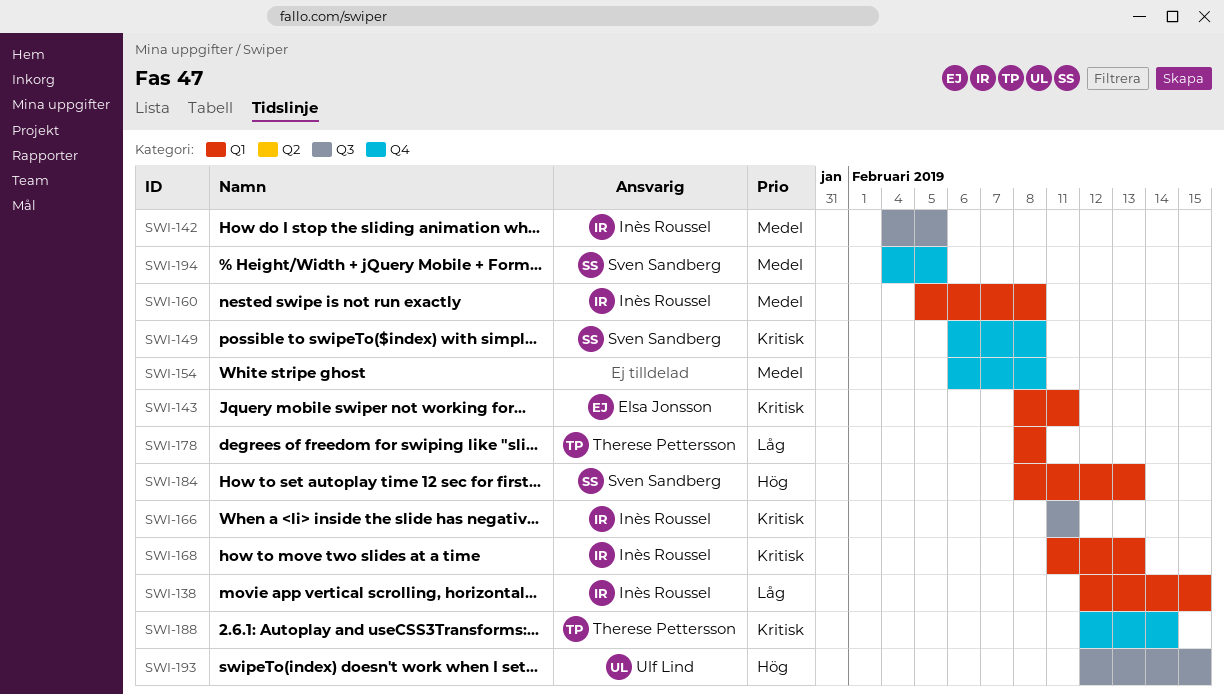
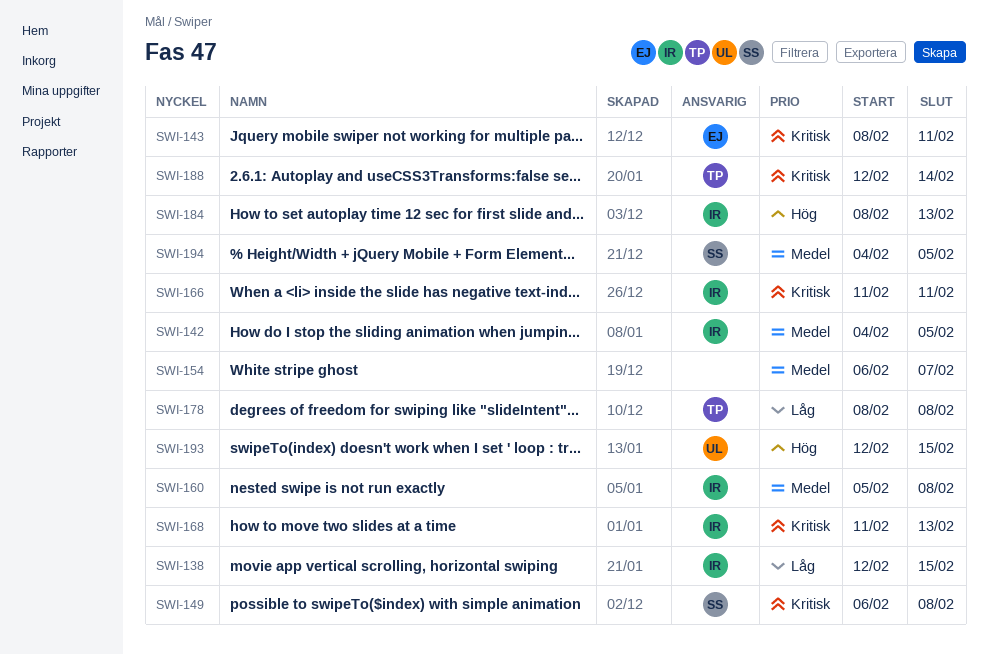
SWI-154, due: Feb 8 -> Feb 7
SWI-184, owner: Sven Sandberg -> Inès Roussel

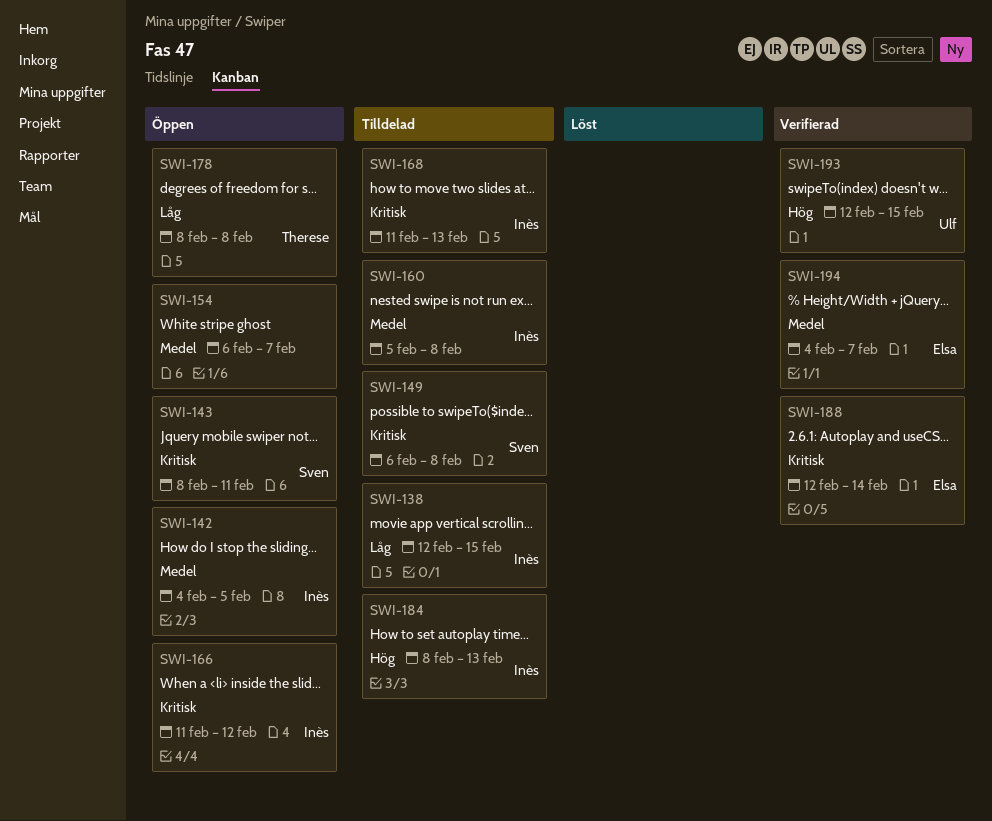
SWI-143, owner: Elsa -> Sven
SWI-166, due: Feb 11 -> Feb 12
SWI-188, owner: Therese -> Elsa
SWI-194, owner: Sven -> Elsa
SWI-194, due: Feb 5 -> Feb 7

